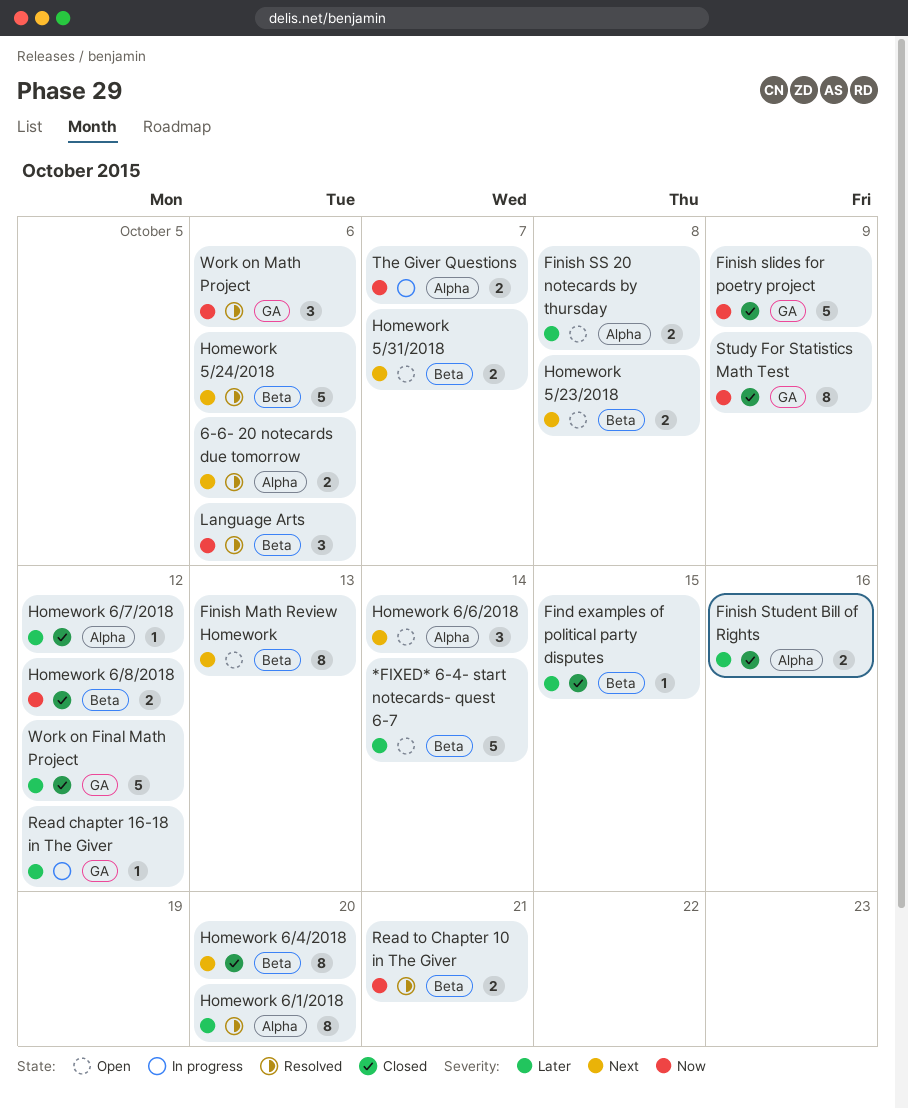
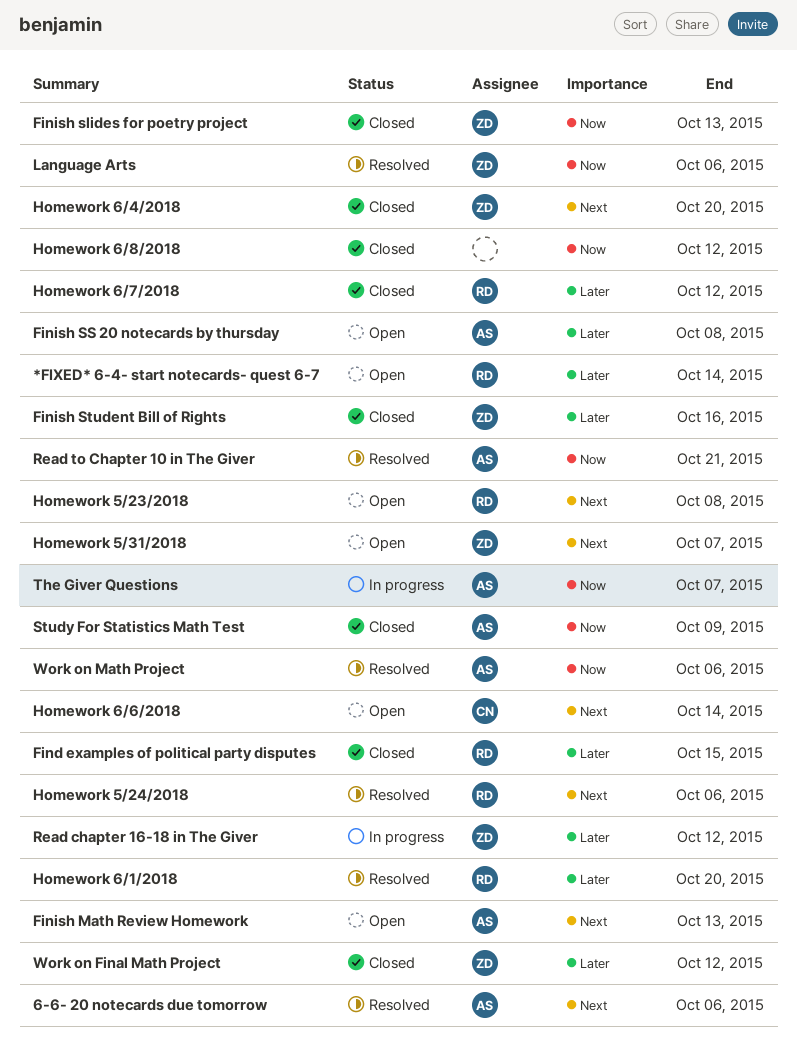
Finish slides for poetry project, due: Oct 9 -> Oct 13

